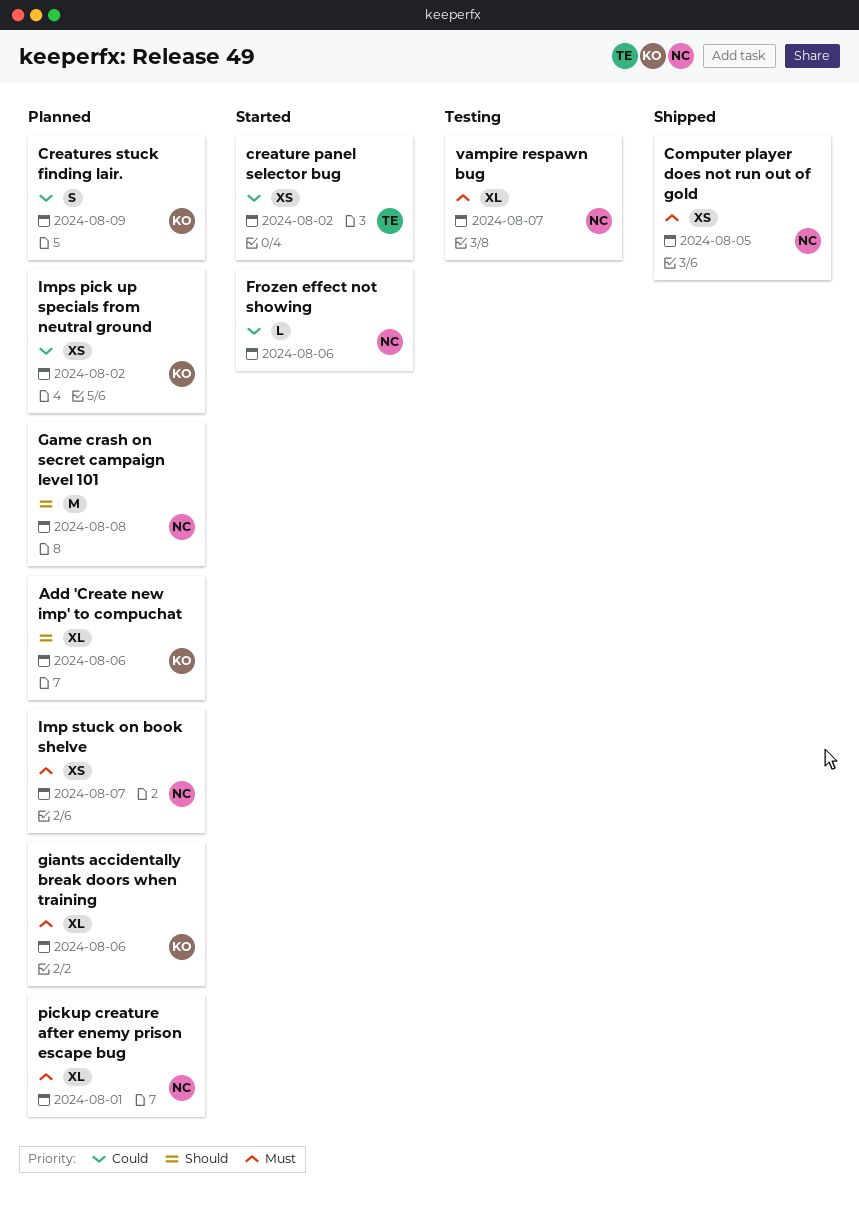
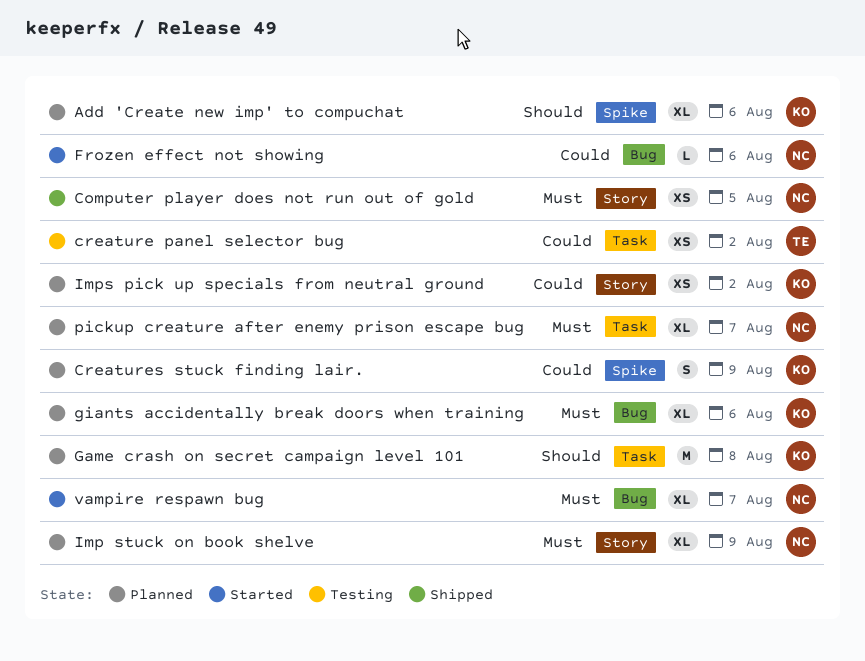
creature panel selector bug, status: Started -> Testing
Game crash on secret campaign level 101, owner: NC -> KO
Imp stuck on book shelve, estimate: XS -> XL
Imp stuck on book shelve, due: Aug 7 -> Aug 9
pickup creature after enemy prison escape bug, due: Aug 1 -> Aug 7
vampire respawn bug, status: Testing -> Started

